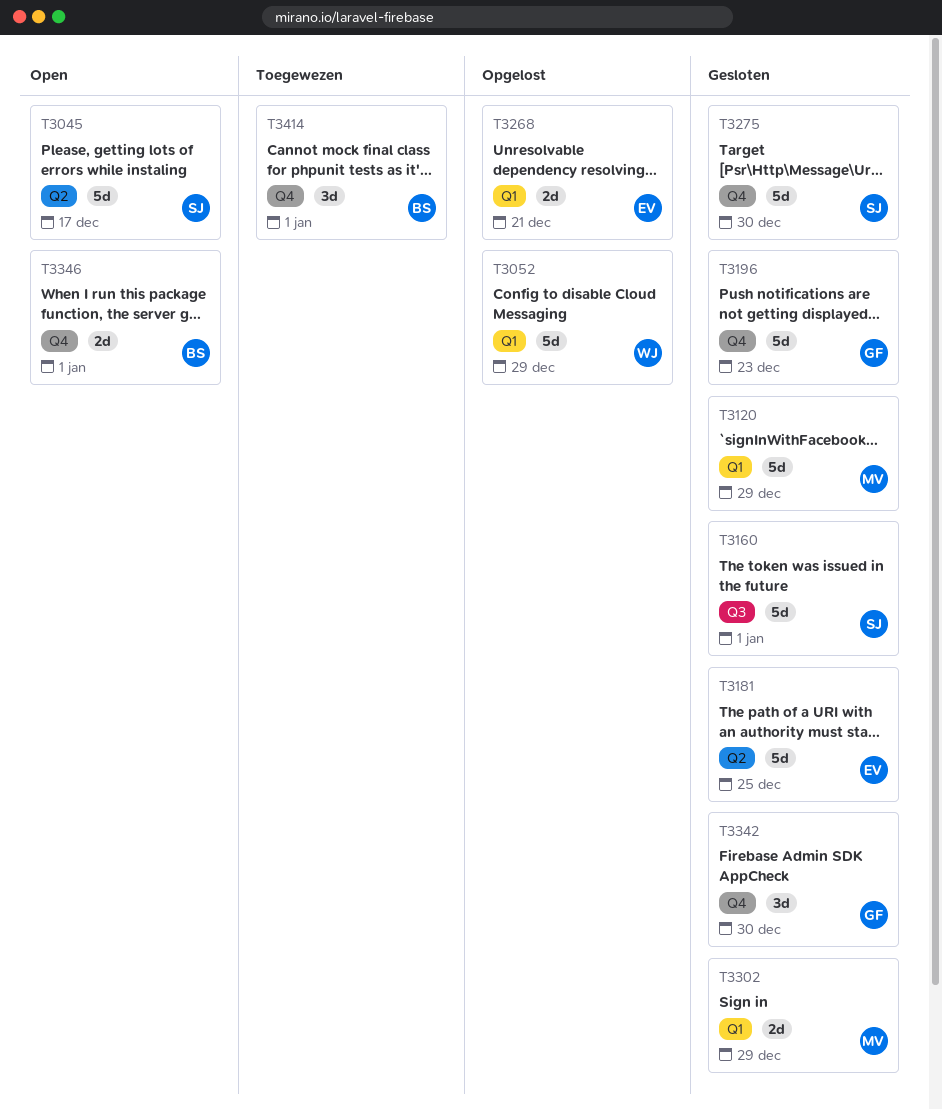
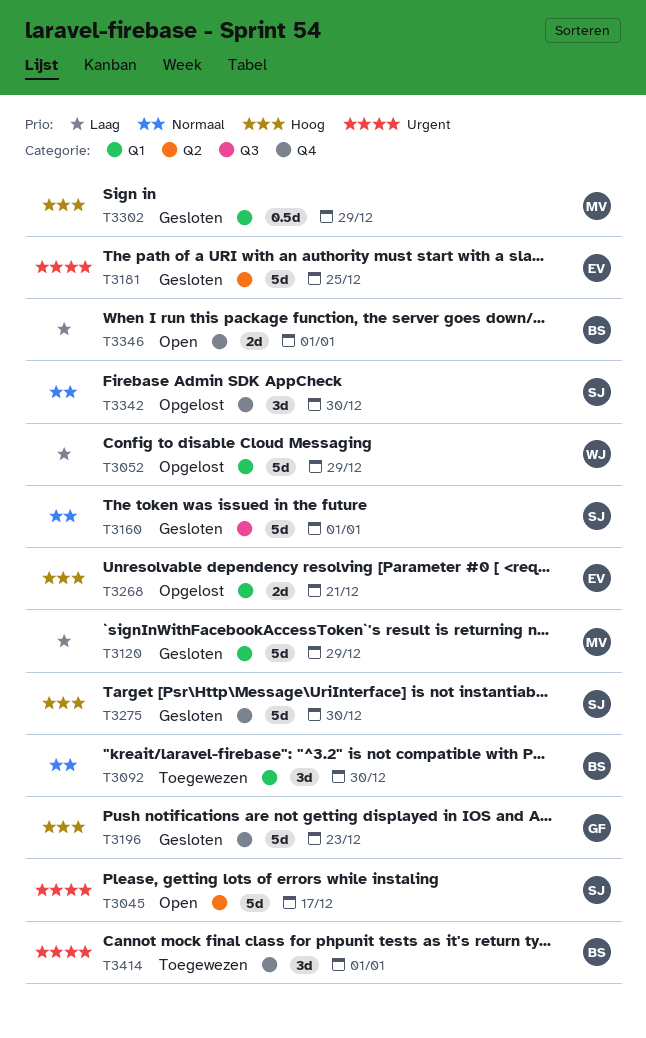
T3092: none -> present
T3302, estimate: 2d -> 0.5d
T3342, status: Gesloten -> Opgelost
T3342, owner: GF -> SJ

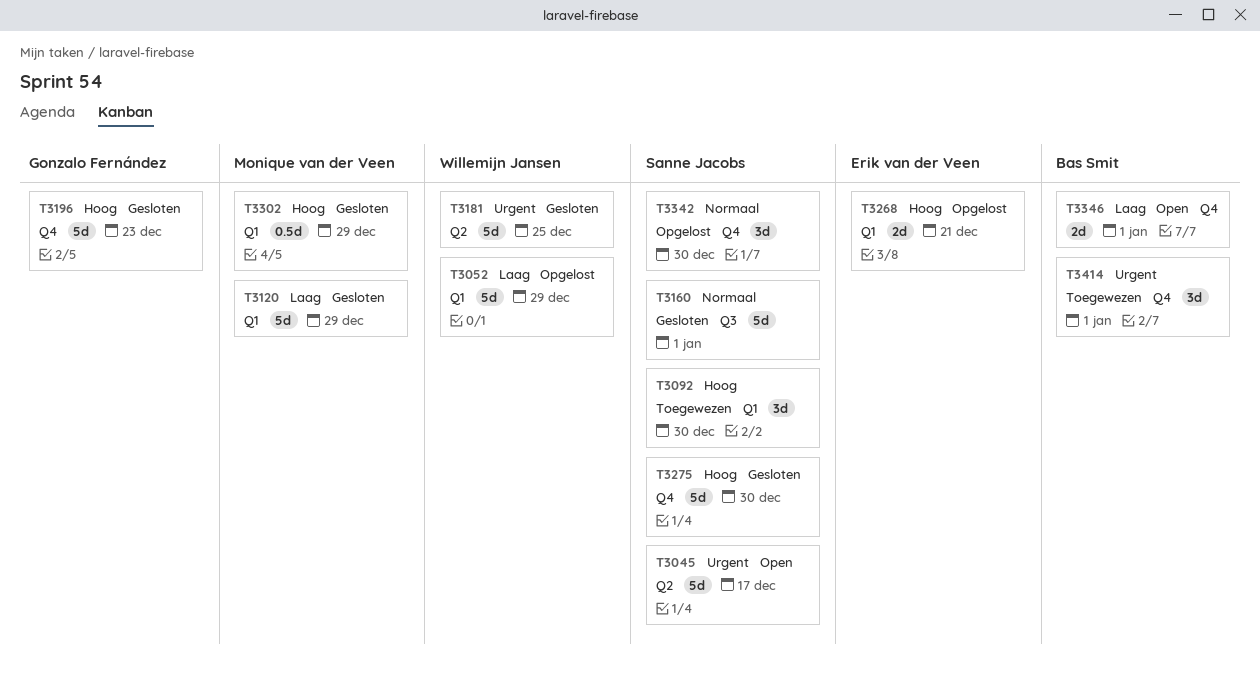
T3092, owner: Bas Smit -> Sanne Jacobs
T3092, priority: Normaal -> Hoog
T3181, owner: Erik van der Veen -> Willemijn Jansen

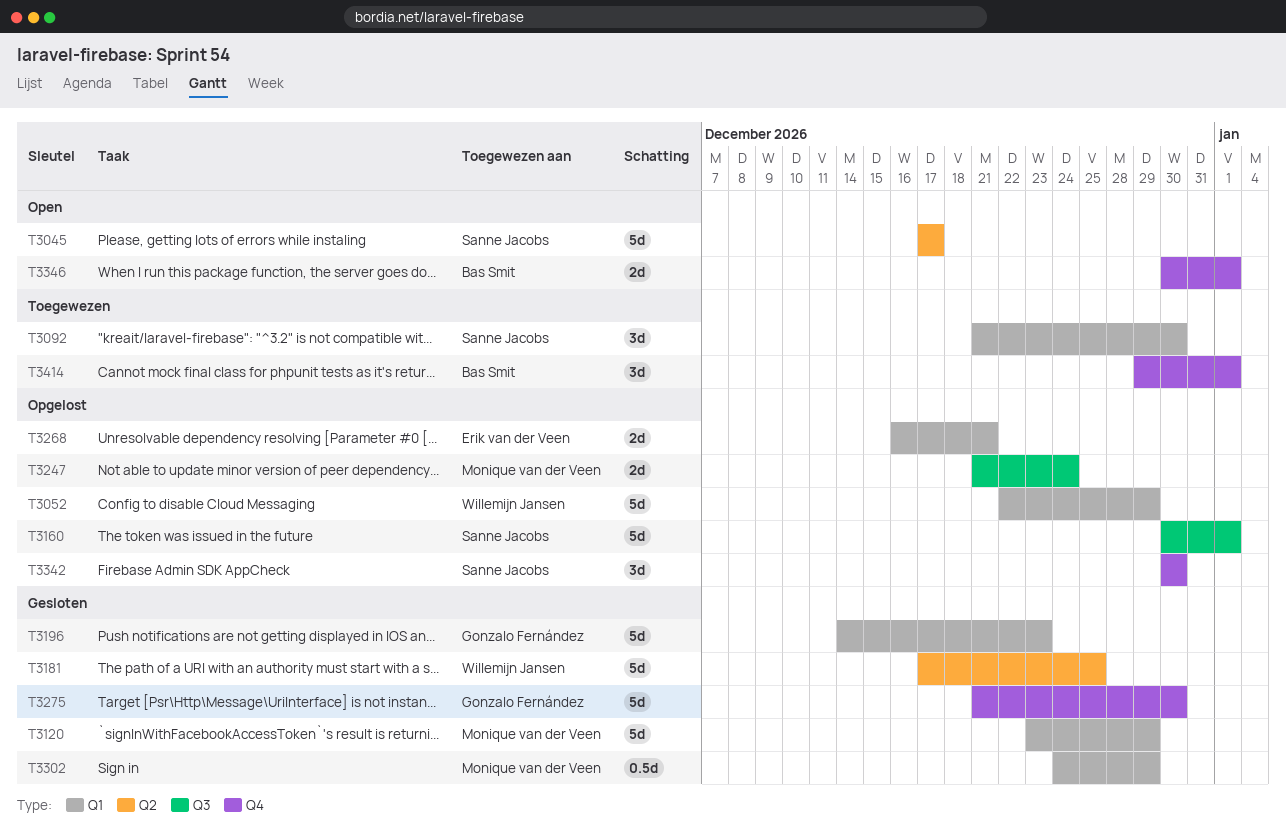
T3160, status: Gesloten -> Opgelost
T3196, label: Q4 -> Q1
T3247: none -> present
T3275, owner: Sanne Jacobs -> Gonzalo Fernández

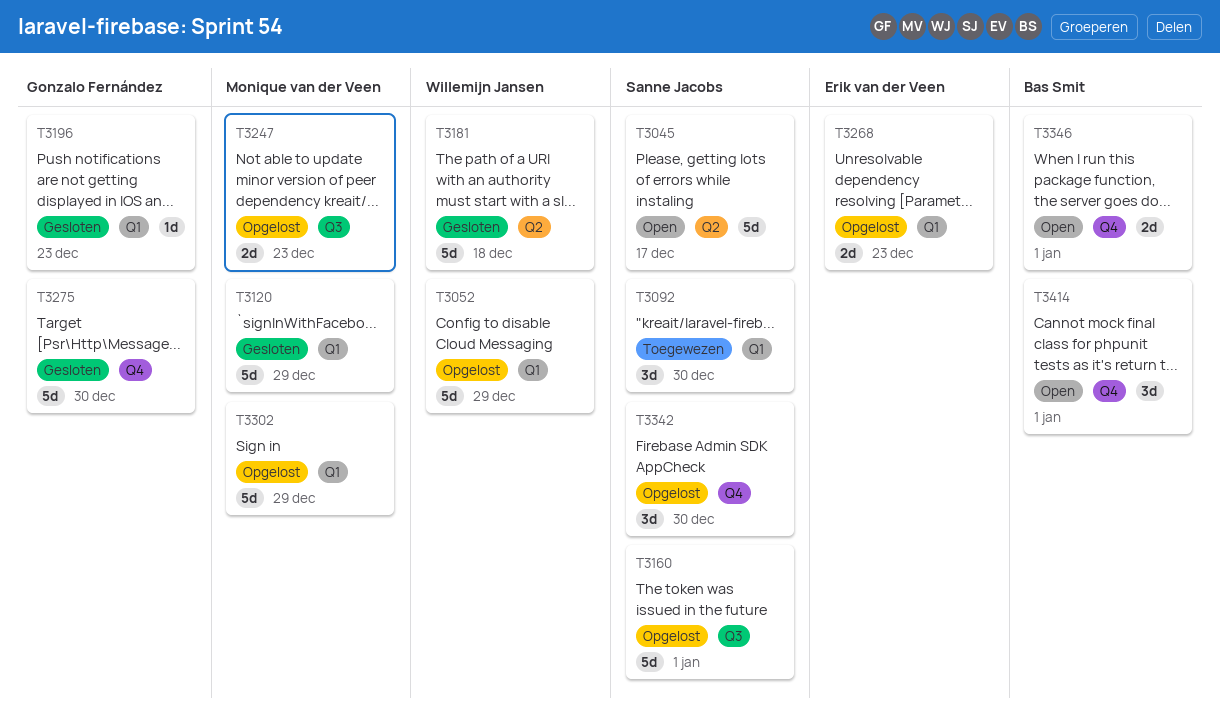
T3181, due: Dec 25 -> Dec 18
T3196, estimate: 5d -> 1d
T3247, due: Dec 24 -> Dec 23
T3268, due: Dec 21 -> Dec 23
T3302, status: Gesloten -> Opgelost
T3302, estimate: 0.5d -> 5d
T3414, status: Toegewezen -> Open

